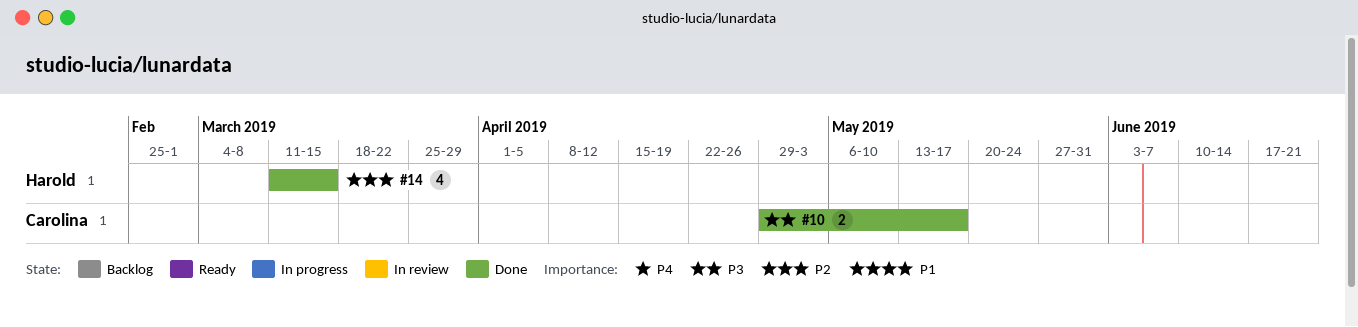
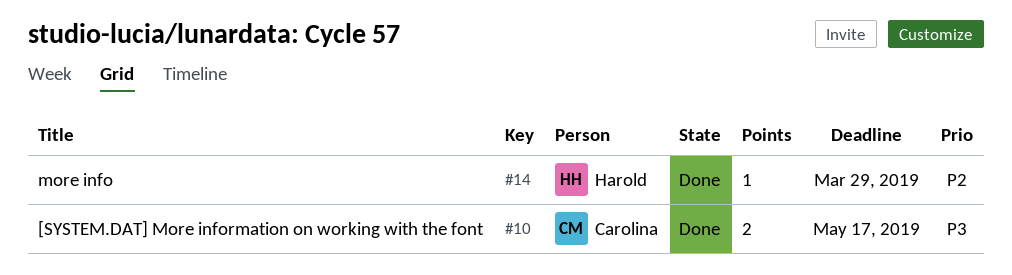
#14, estimate: 4 -> 1
#14, due: Mar 15 -> Mar 29

